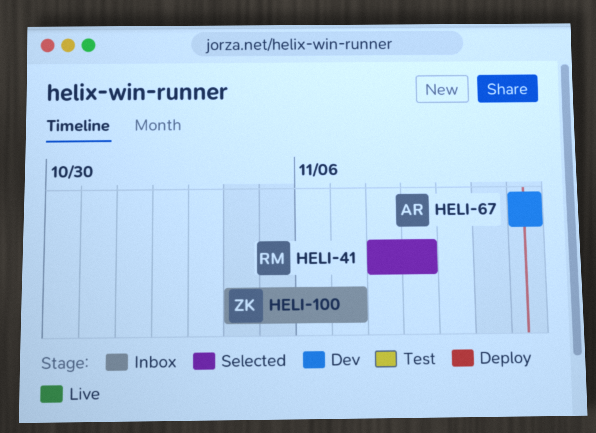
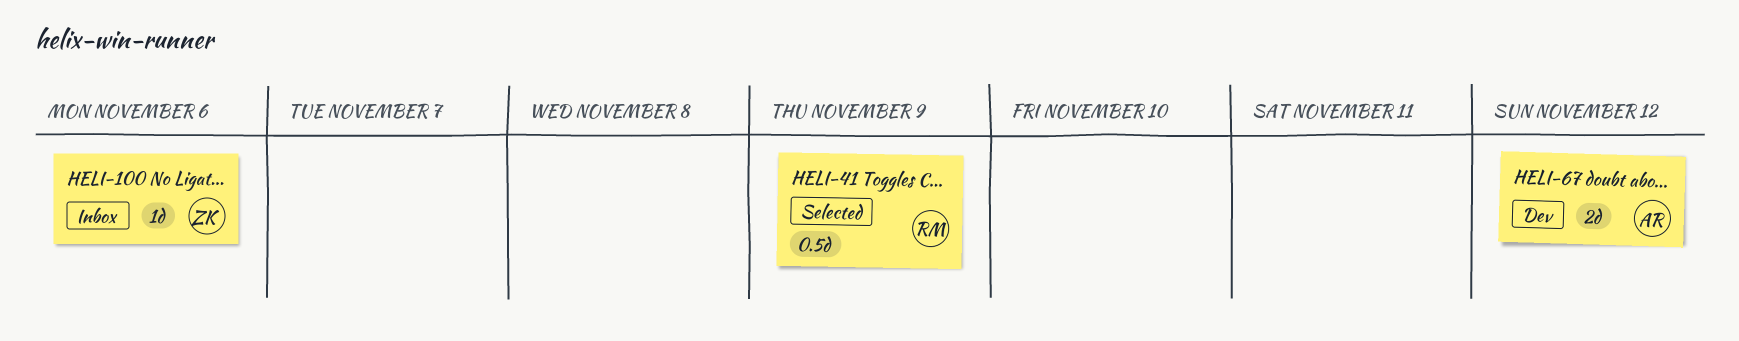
HELI-100, due: Nov 7 -> Nov 6

